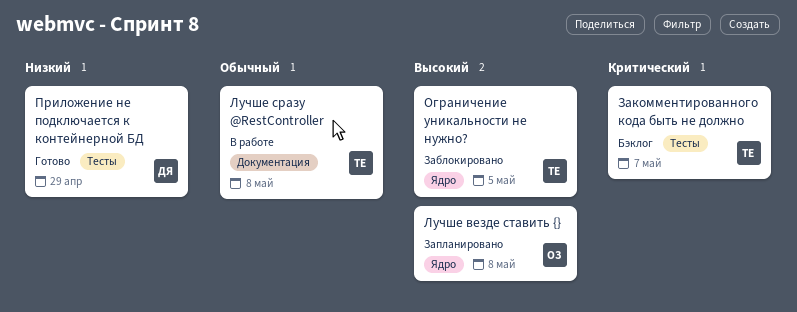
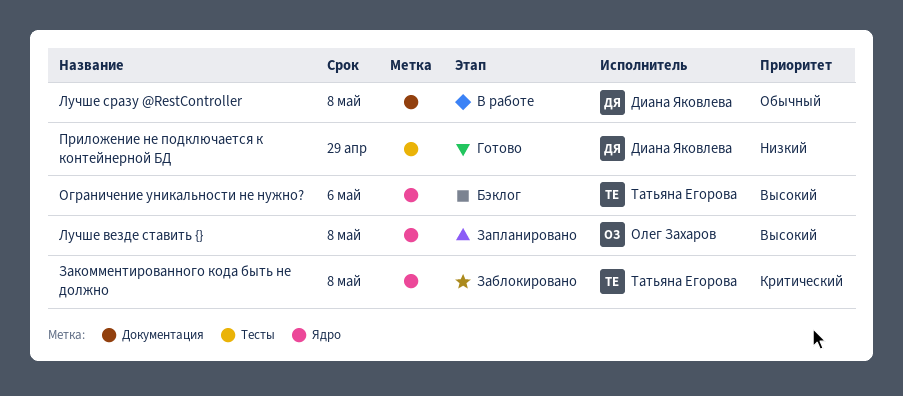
Закомментированного кода быть не должно, status: Бэклог -> Заблокировано
Закомментированного кода быть не должно, label: Тесты -> Ядро
Закомментированного кода быть не должно, due: May 7 -> May 8
Лучше сразу @RestController, owner: Татьяна Егорова -> Диана Яковлева
Ограничение уникальности не нужно?, status: Заблокировано -> Бэклог
Ограничение уникальности не нужно?, due: May 5 -> May 6

